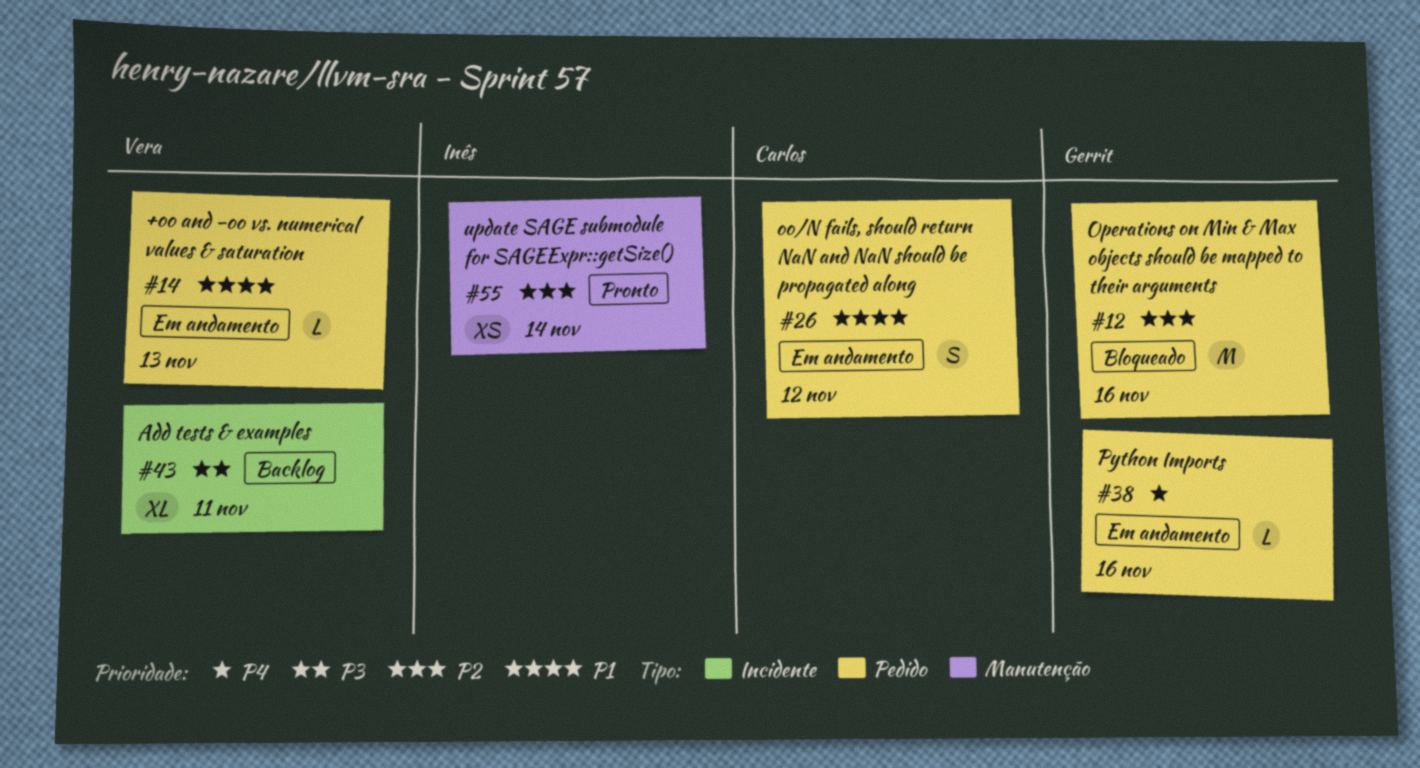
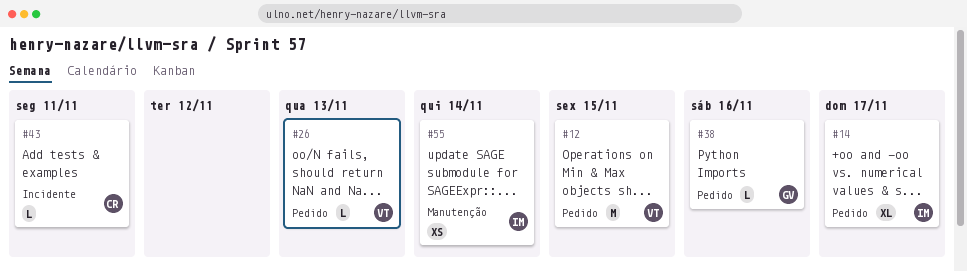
#12, owner: Gerrit -> Vera
#12, due: Nov 16 -> Nov 15
#14, owner: Vera -> Inês
#14, estimate: L -> XL
#14, due: Nov 13 -> Nov 17
#26, owner: Carlos -> Vera
#26, estimate: S -> L
#26, due: Nov 12 -> Nov 13
#43, owner: Vera -> Carlos
#43, estimate: XL -> L

